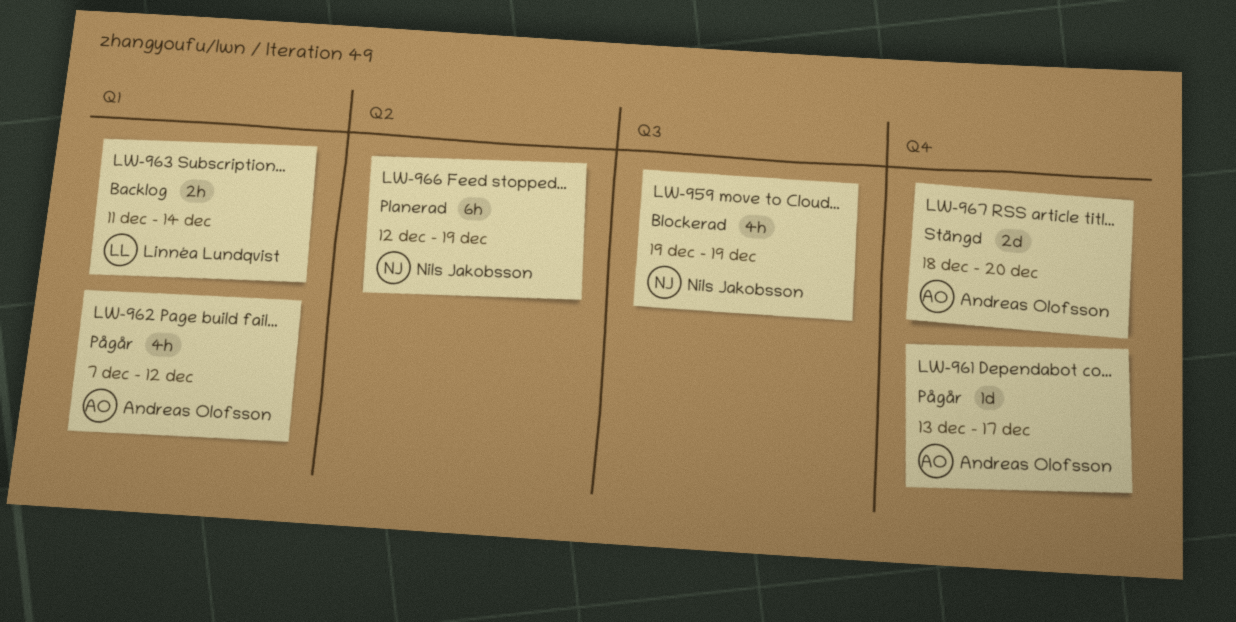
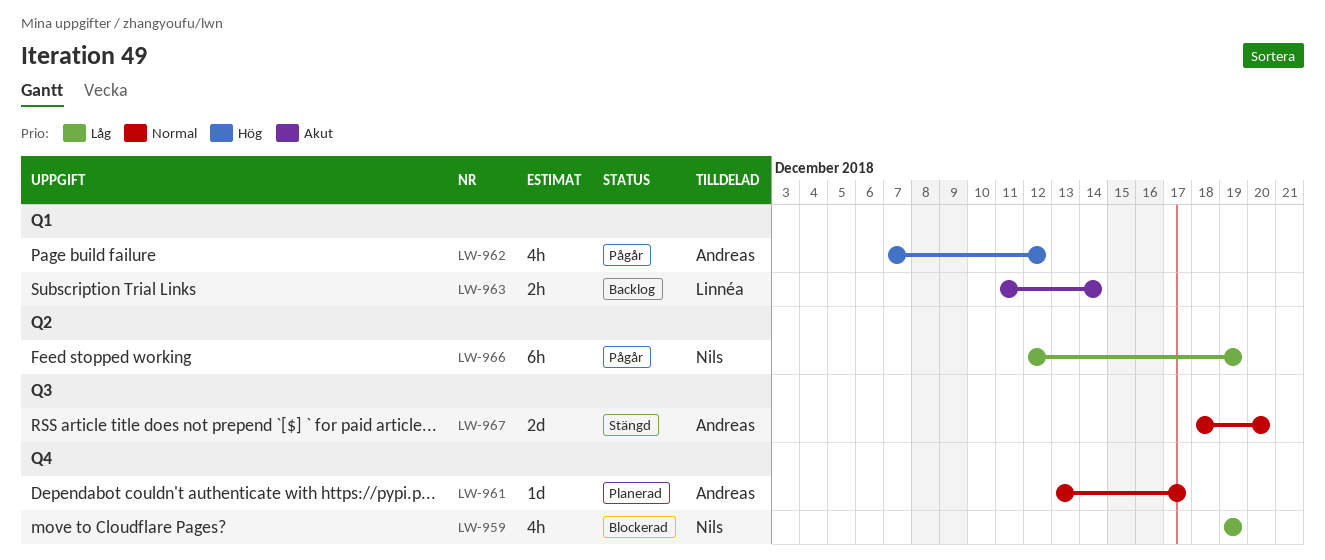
LW-959, label: Q3 -> Q4
LW-961, status: Pågår -> Planerad
LW-966, status: Planerad -> Pågår
LW-967, label: Q4 -> Q3

